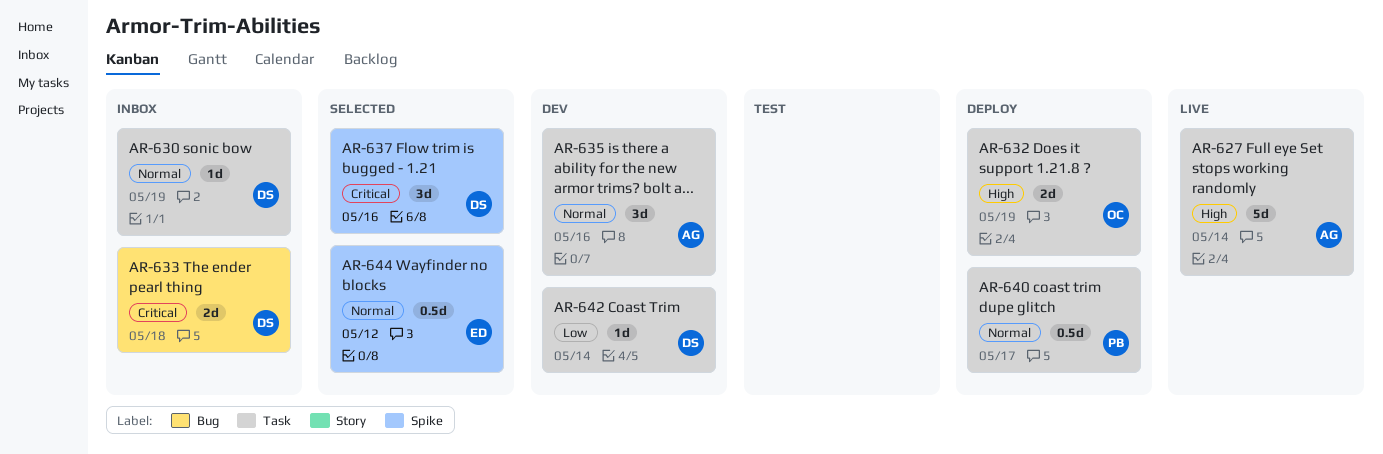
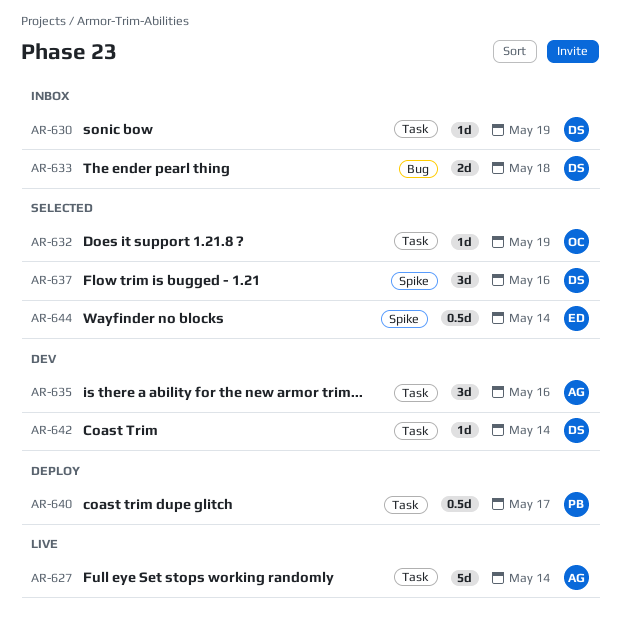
AR-632, status: Deploy -> Selected
AR-632, estimate: 2d -> 1d
AR-644, due: May 12 -> May 14

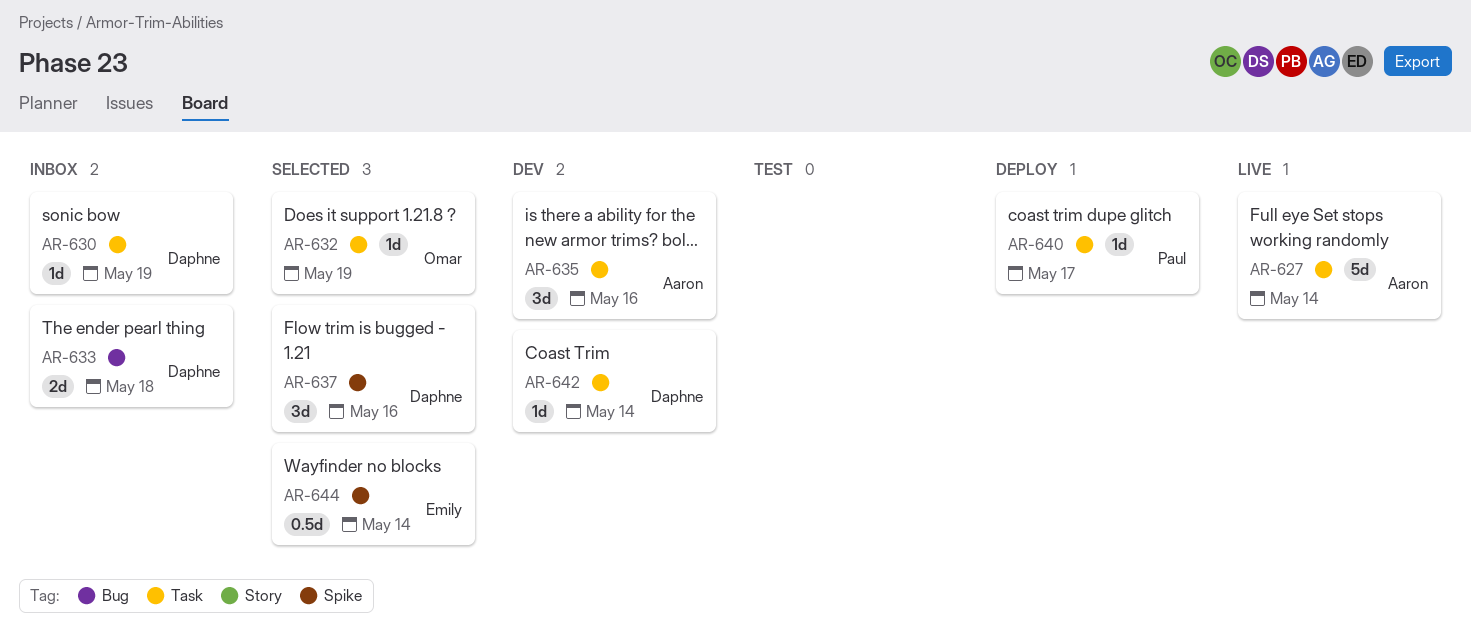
AR-640, estimate: 0.5d -> 1d

